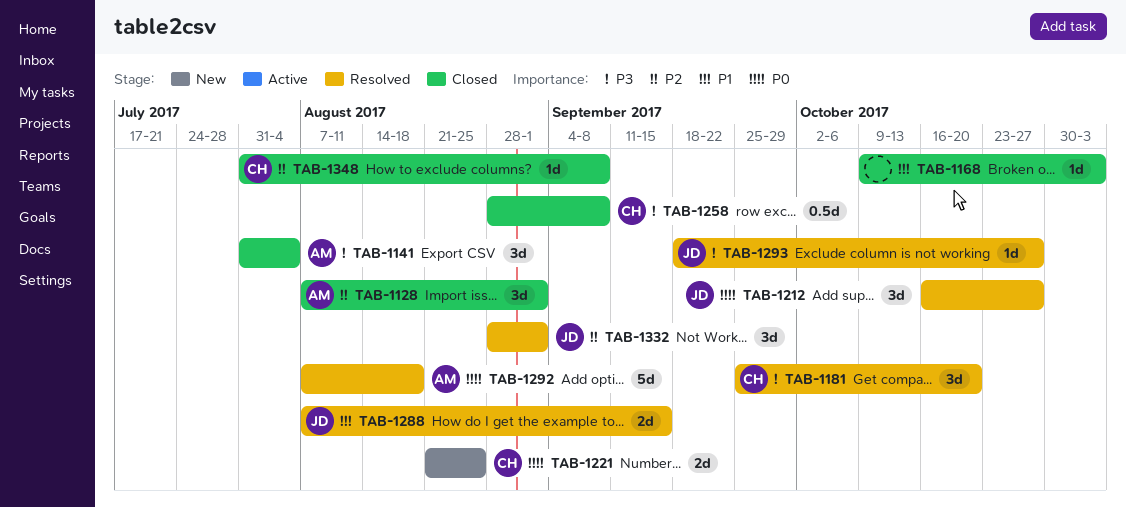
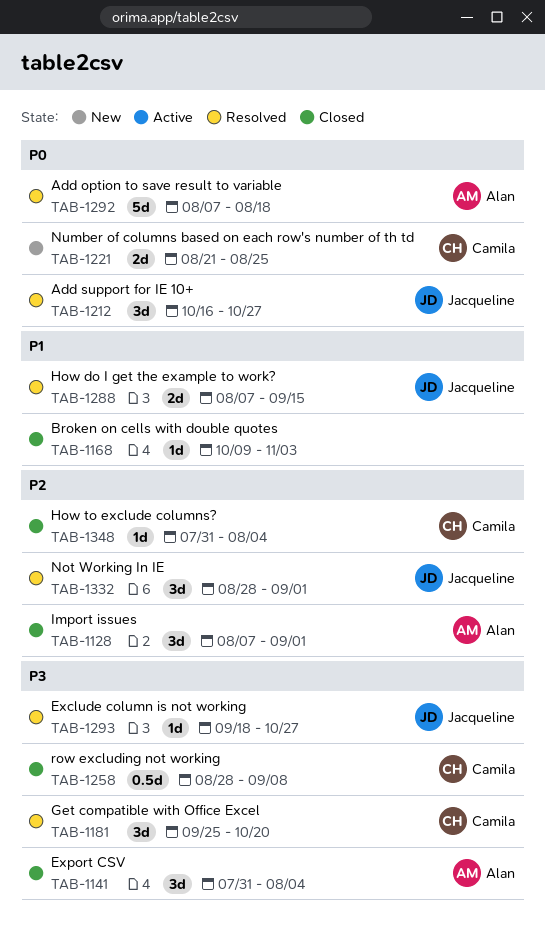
TAB-1348, due: Sep 8 -> Aug 4

